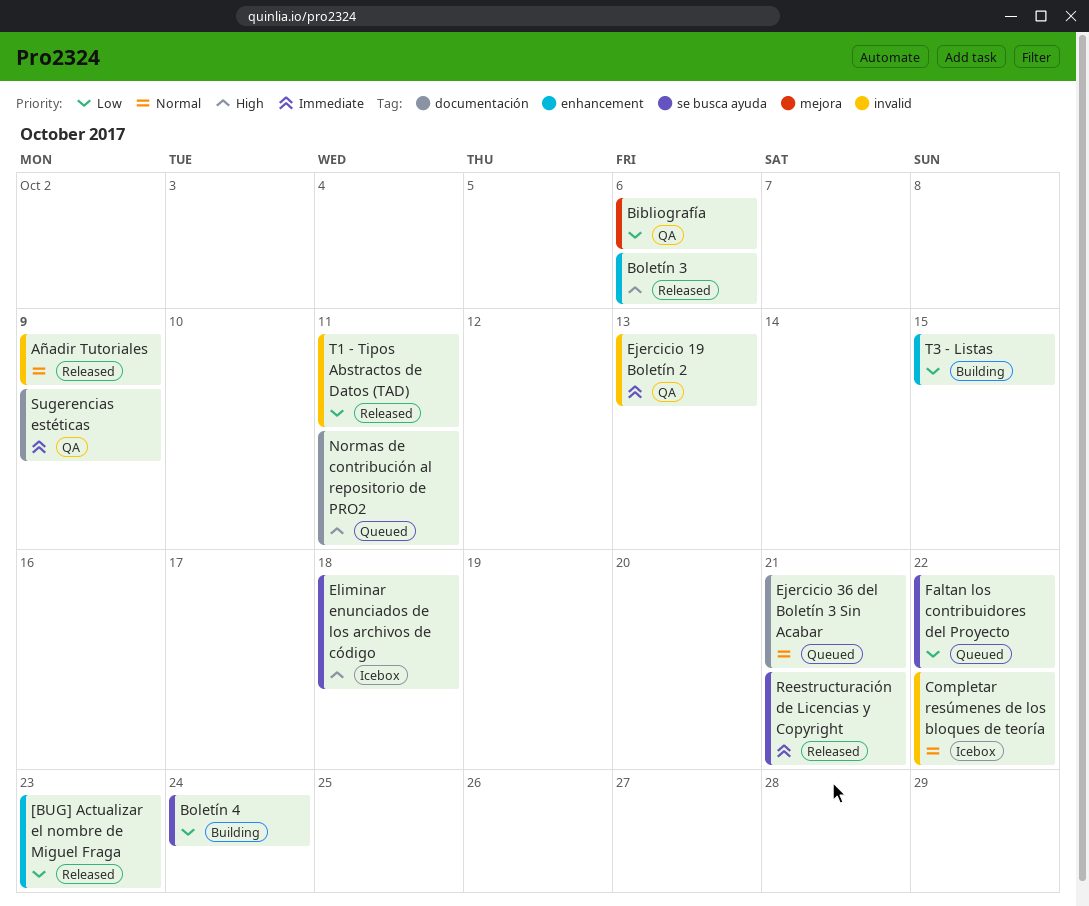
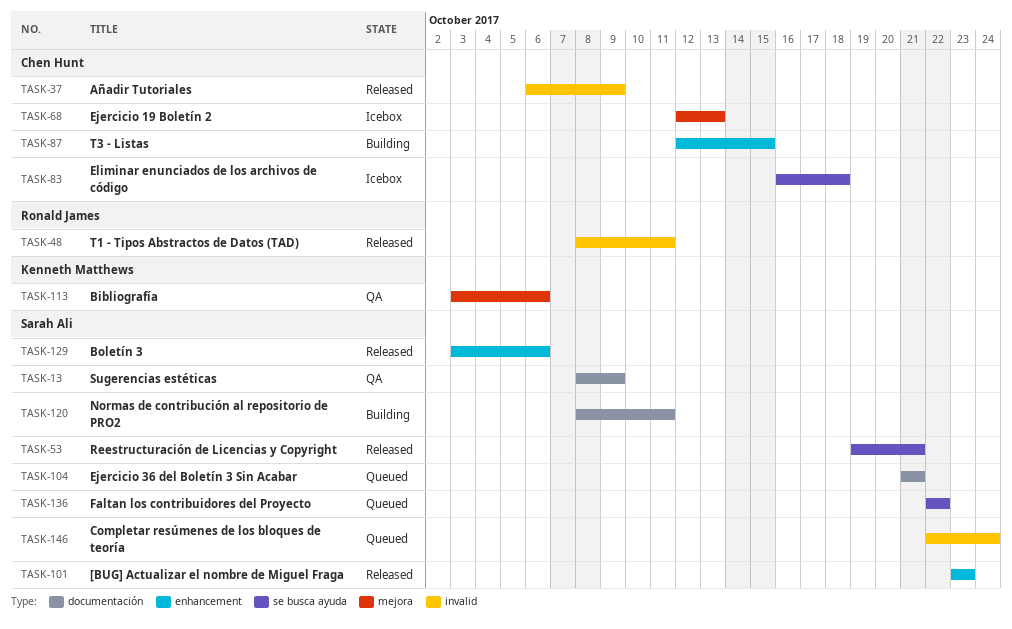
Boletín 4: present -> none
Completar resúmenes de los bloques de teoría, status: Icebox -> Queued
Completar resúmenes de los bloques de teoría, due: Oct 22 -> Oct 24
Ejercicio 19 Boletín 2, status: QA -> Icebox
Ejercicio 19 Boletín 2, label: invalid -> mejora
Normas de contribución al repositorio de PRO2, status: Queued -> Building

